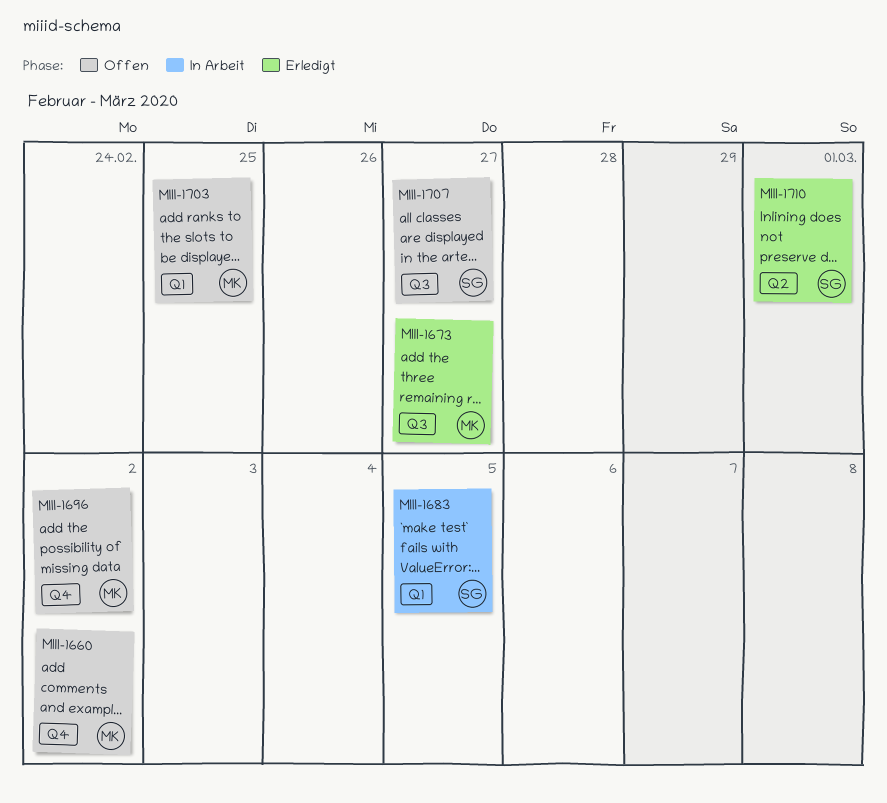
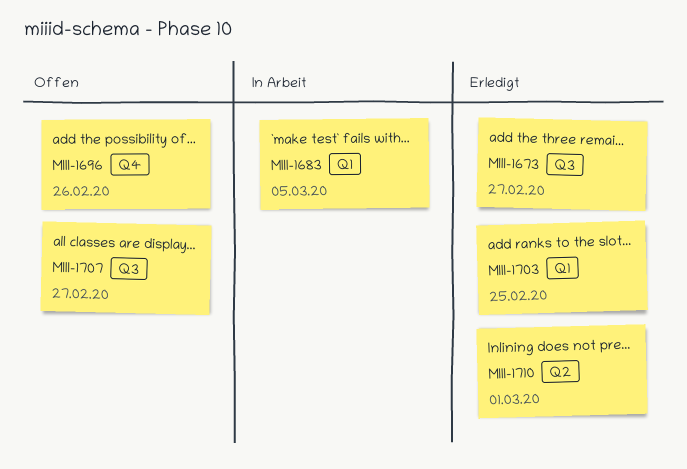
MIII-1660: present -> none
MIII-1696, due: Mar 2 -> Feb 26
MIII-1703, status: Offen -> Erledigt

